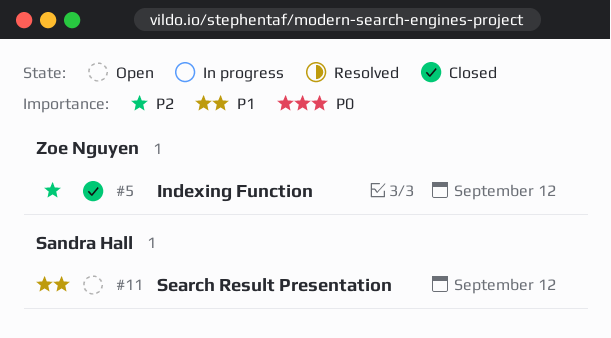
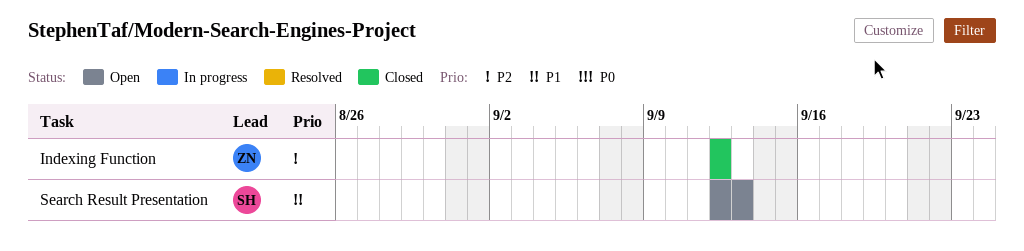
Search Result Presentation, due: Sep 12 -> Sep 13

